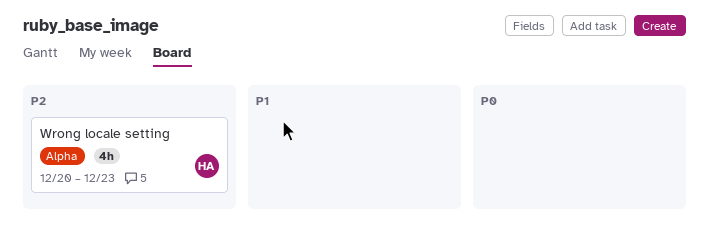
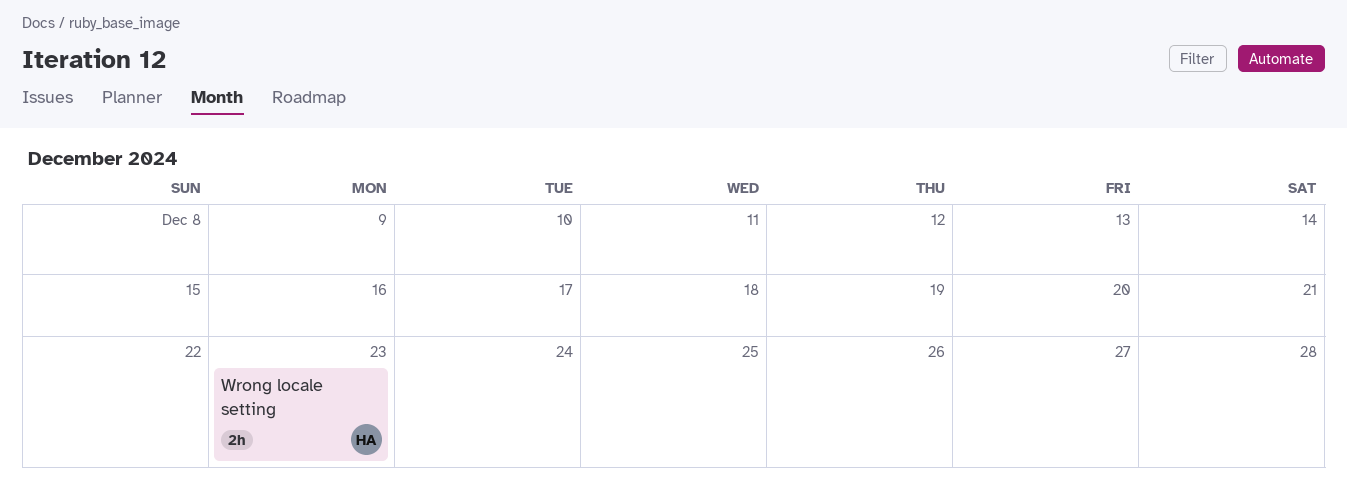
Wrong locale setting, estimate: 4h -> 2h

